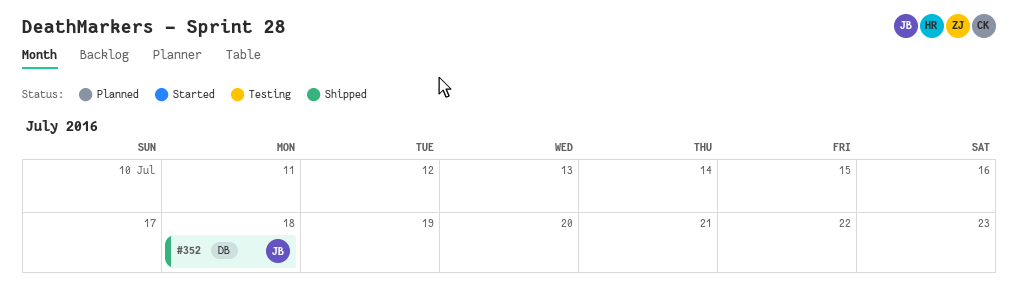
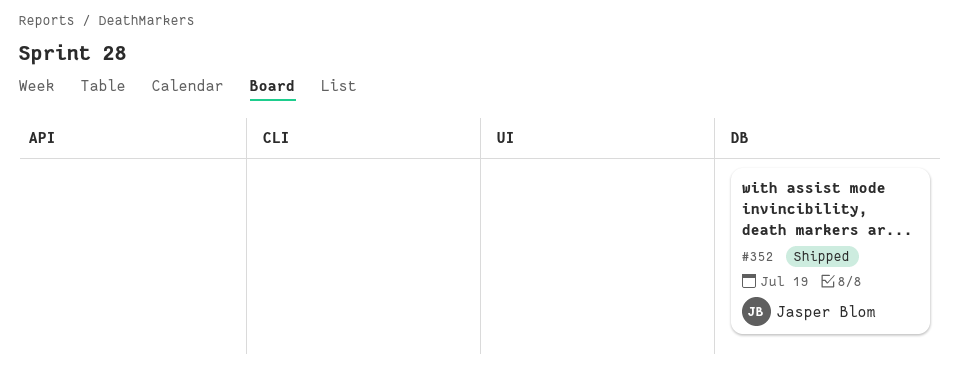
#352, due: Jul 18 -> Jul 19

